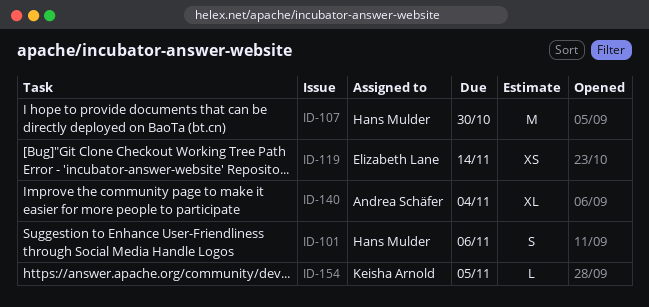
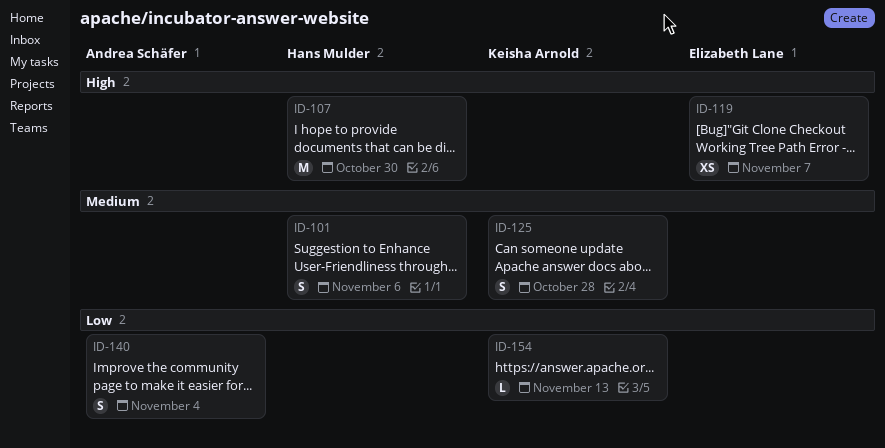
ID-119, due: Nov 14 -> Nov 7
ID-125: none -> present
ID-140, estimate: XL -> S
ID-154, due: Nov 5 -> Nov 13

